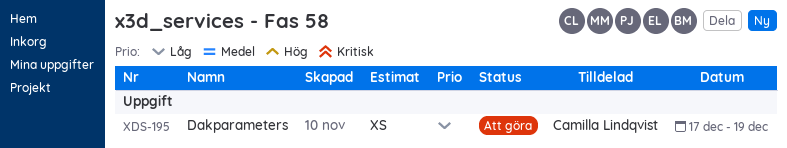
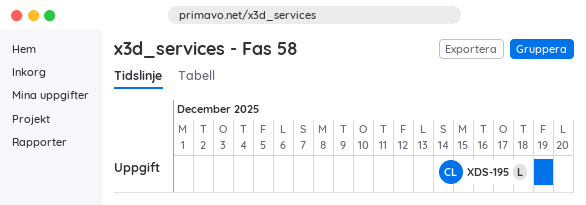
XDS-195, estimate: XS -> L
XDS-195, start: Dec 17 -> Dec 19

